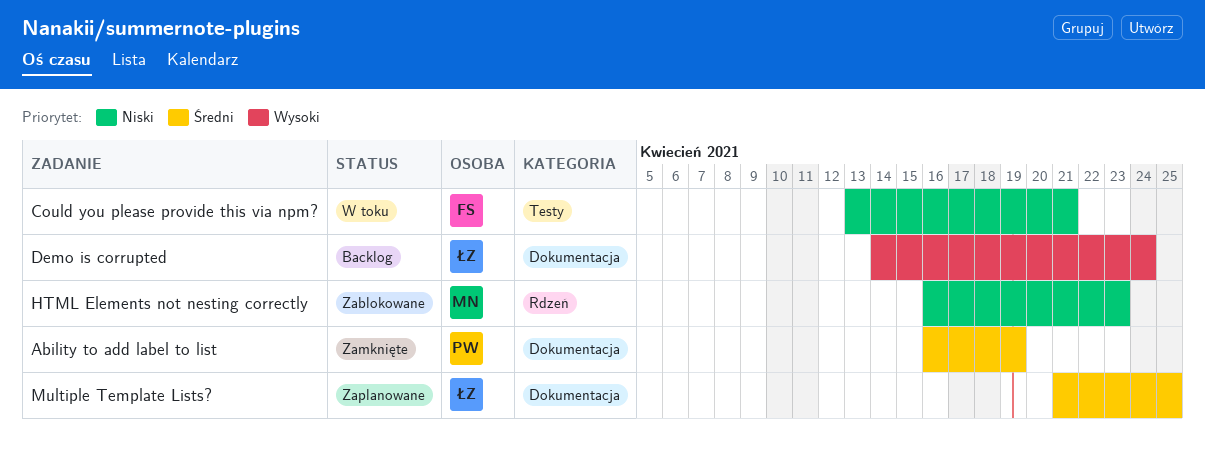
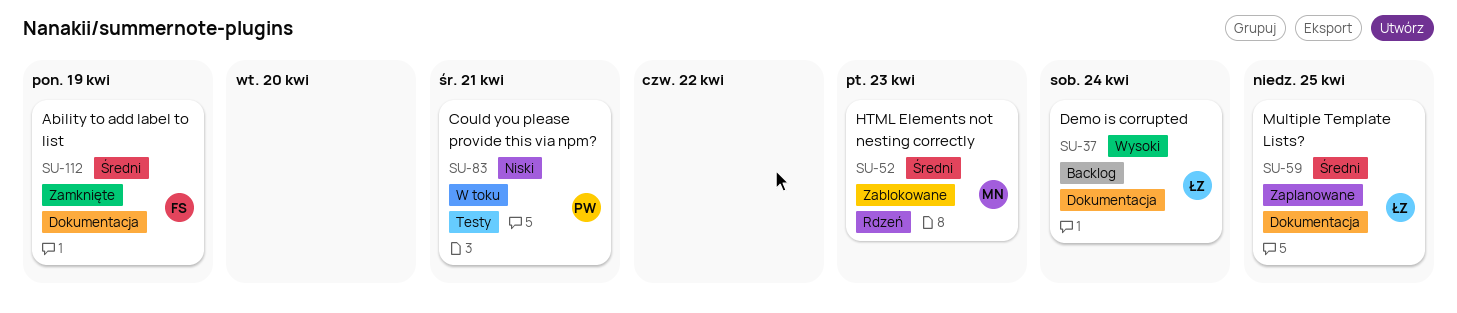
Ability to add label to list, owner: PW -> FS
Could you please provide this via npm?, owner: FS -> PW
HTML Elements not nesting correctly, priority: Niski -> Średni

